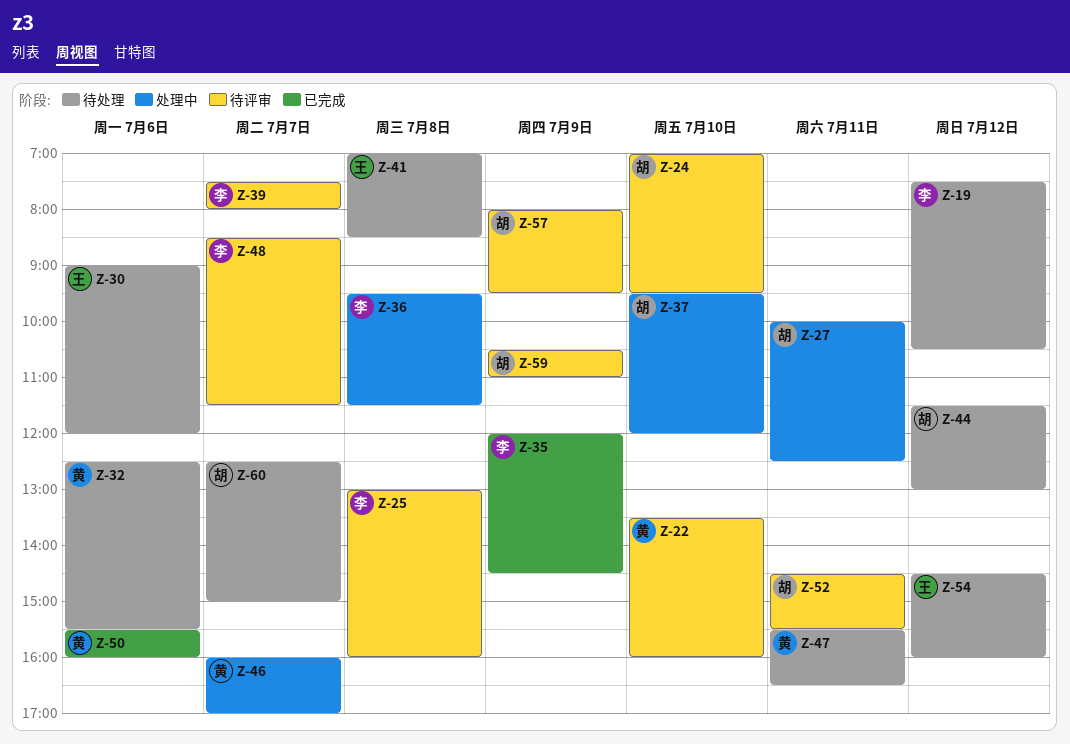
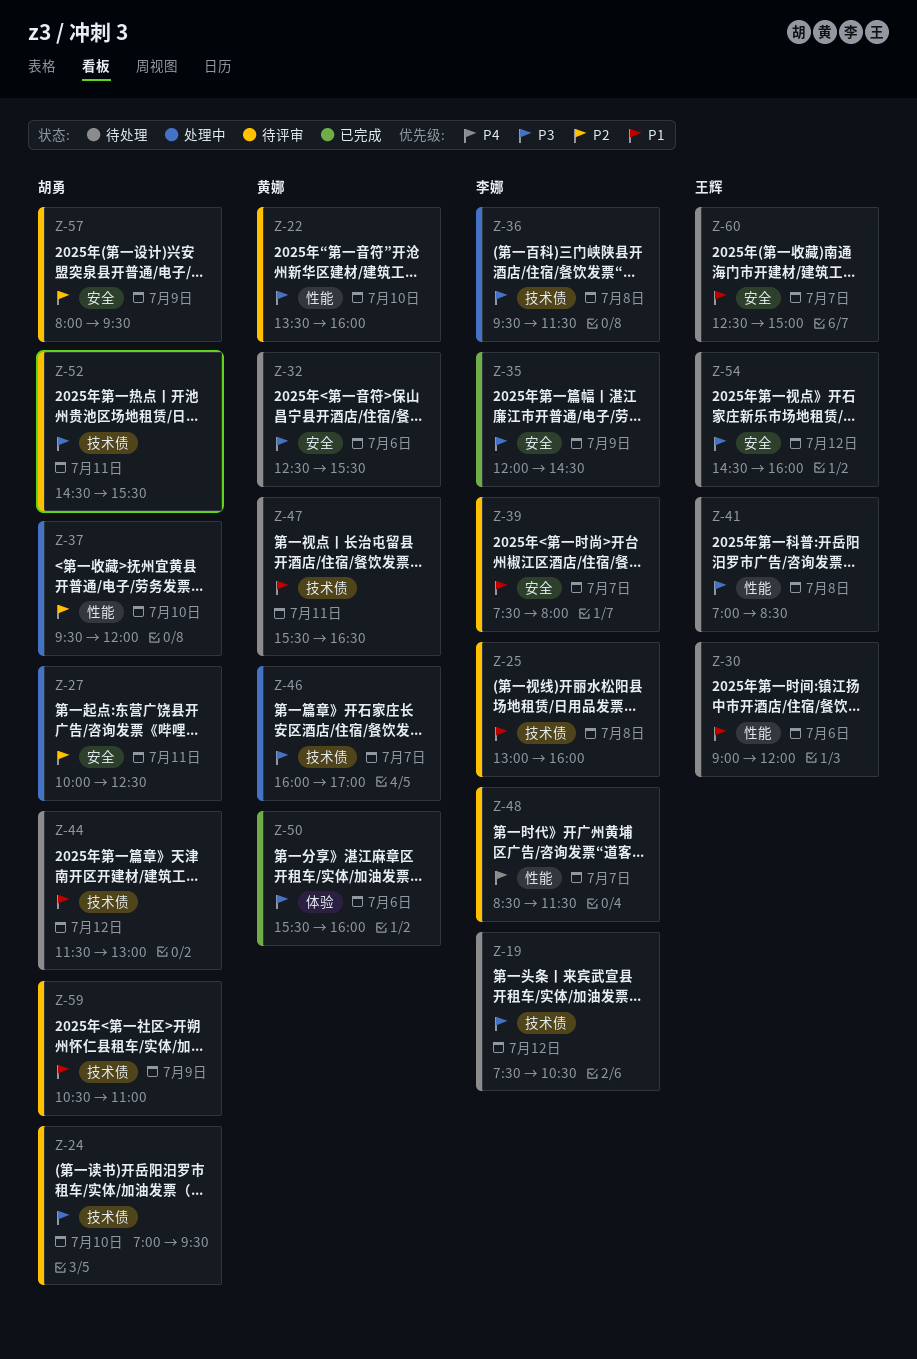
Z-60, owner: 胡勇 -> 王辉

